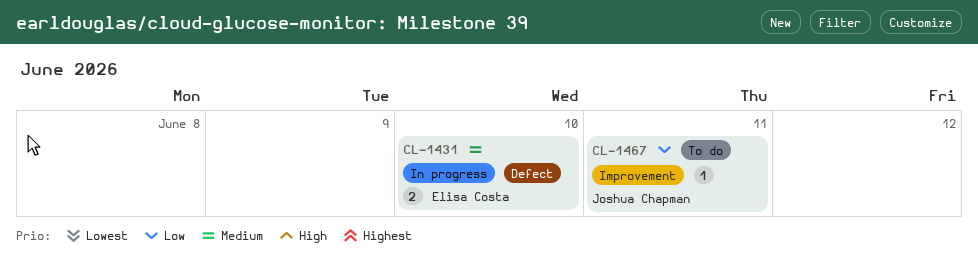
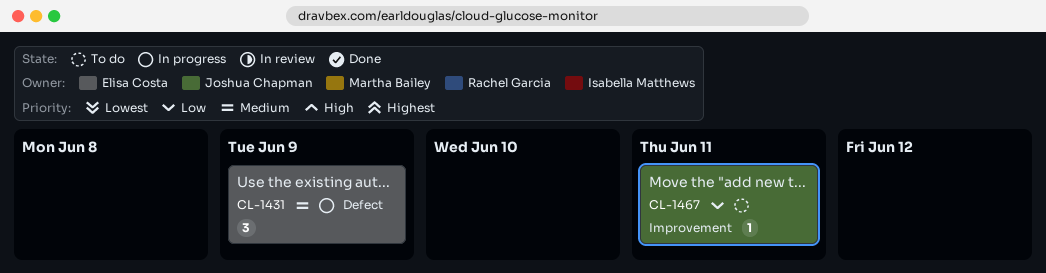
CL-1431, estimate: 2 -> 3
CL-1431, due: Jun 10 -> Jun 9

